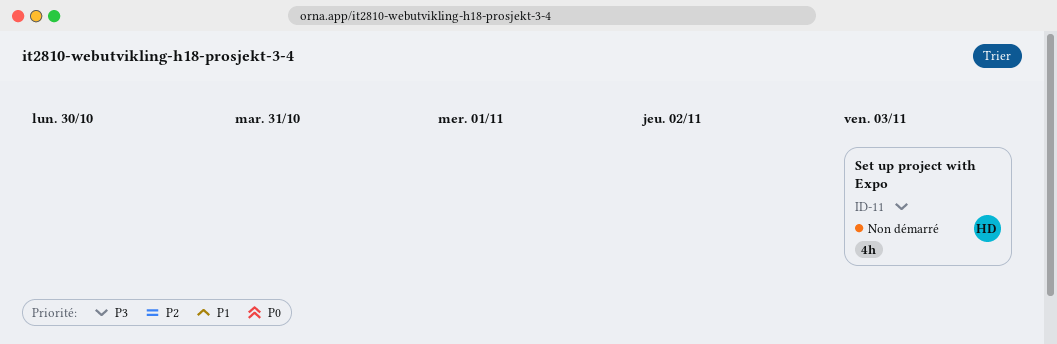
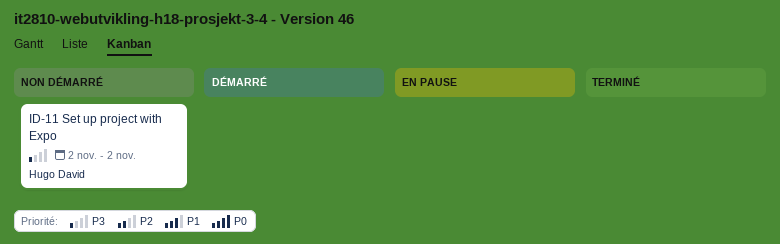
ID-11, due: Nov 3 -> Nov 2

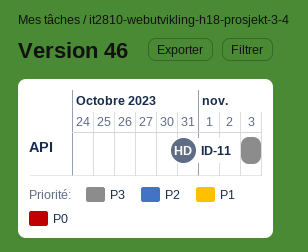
ID-11, start: Nov 2 -> Nov 3
ID-11, due: Nov 2 -> Nov 3

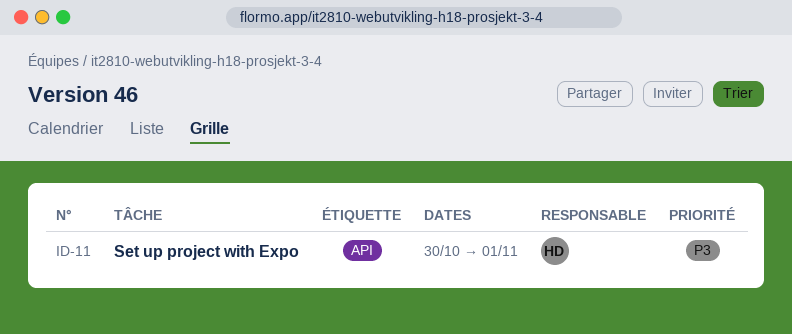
ID-11, start: Nov 3 -> Oct 30
ID-11, due: Nov 3 -> Nov 1

